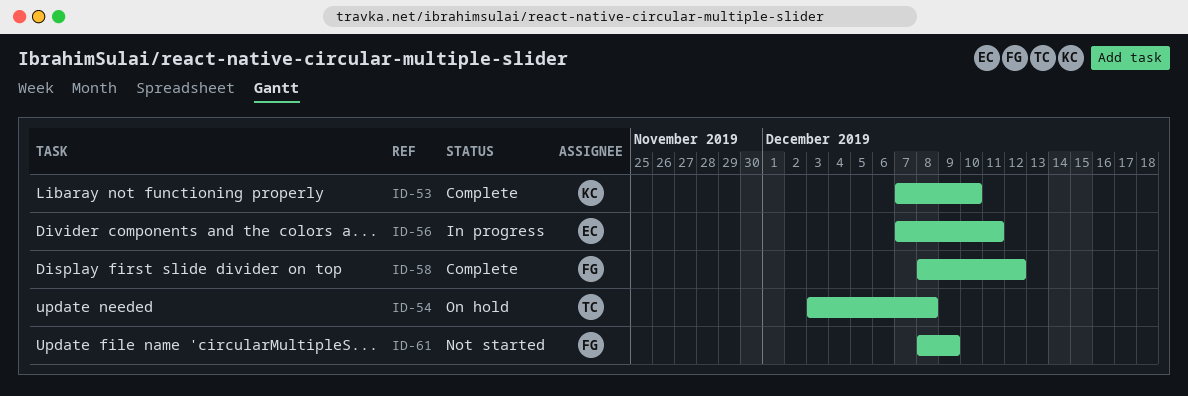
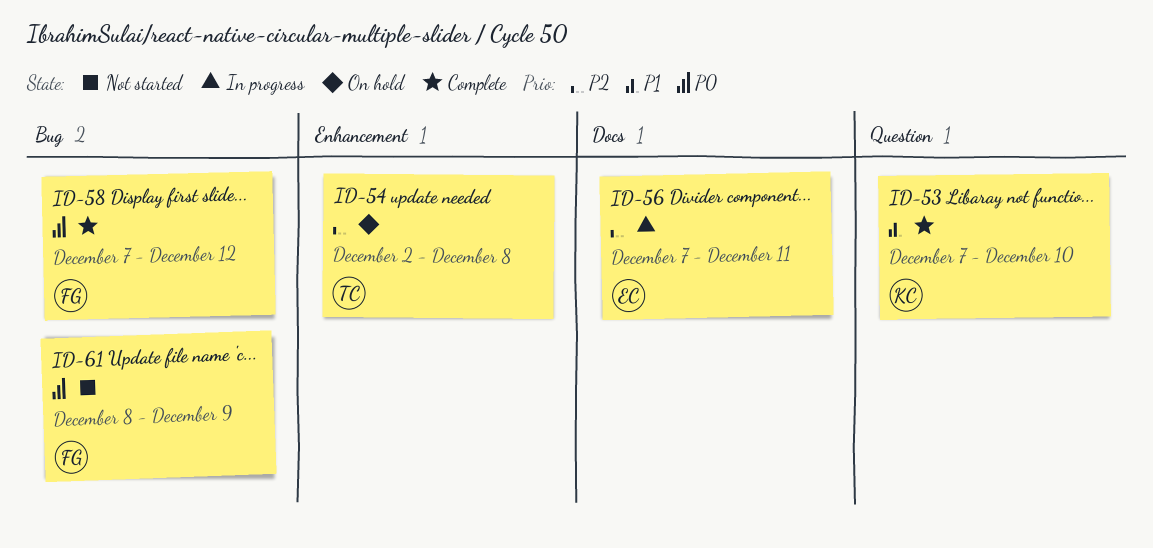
ID-54, start: Dec 3 -> Dec 2
ID-58, start: Dec 8 -> Dec 7

